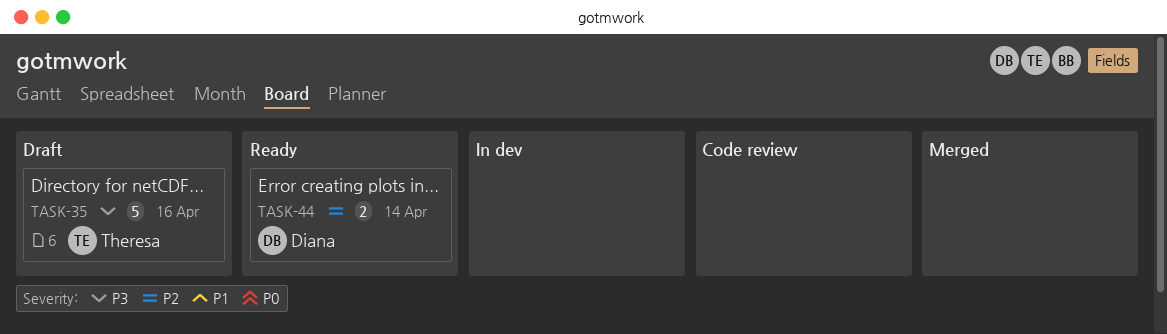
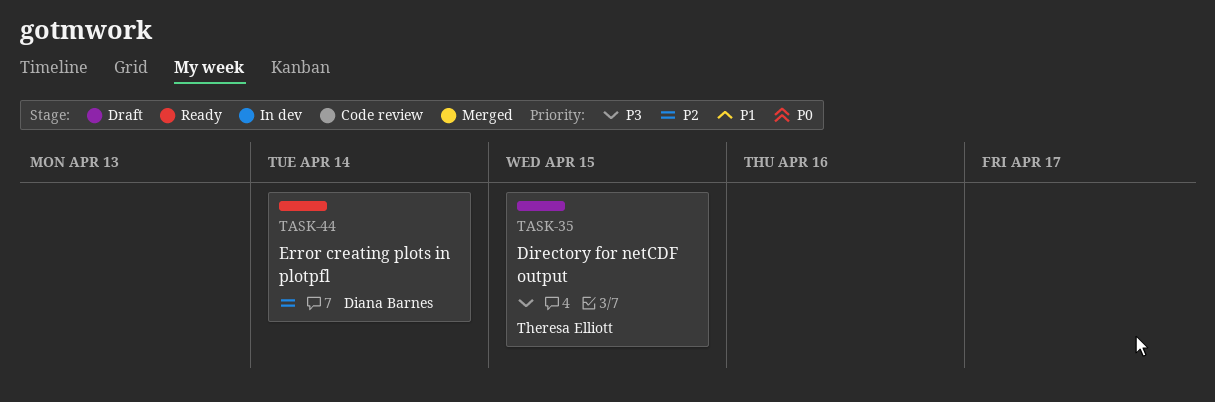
TASK-35, due: Apr 16 -> Apr 15

